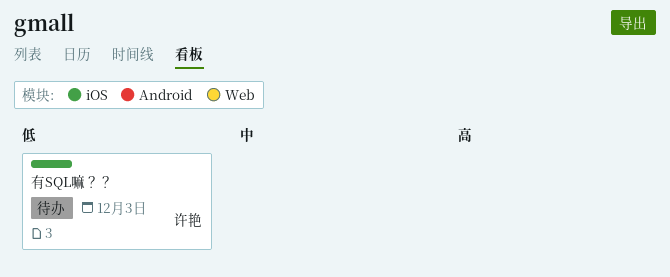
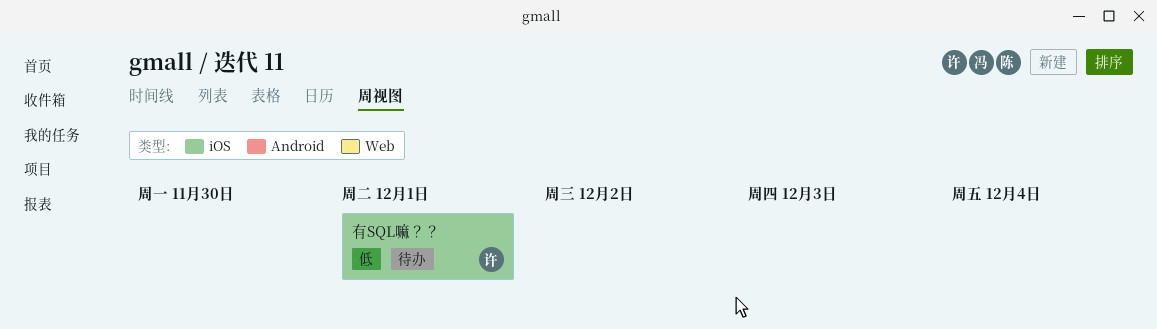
有SQL嘛？？, due: Dec 3 -> Dec 1

